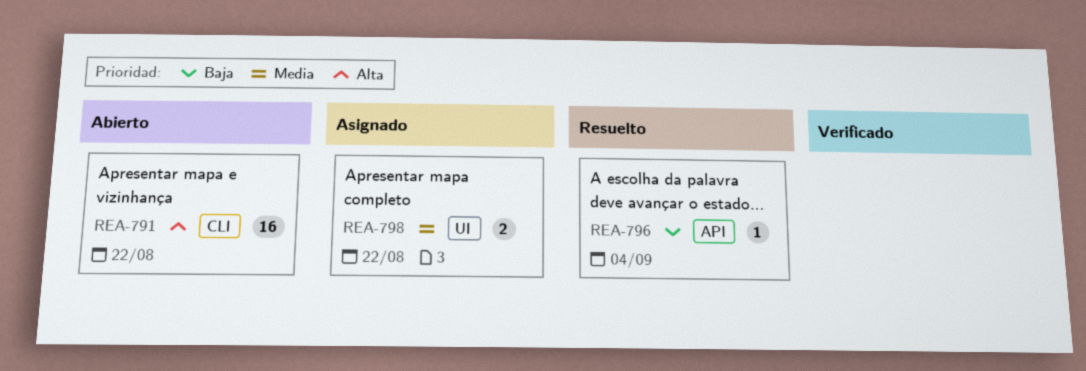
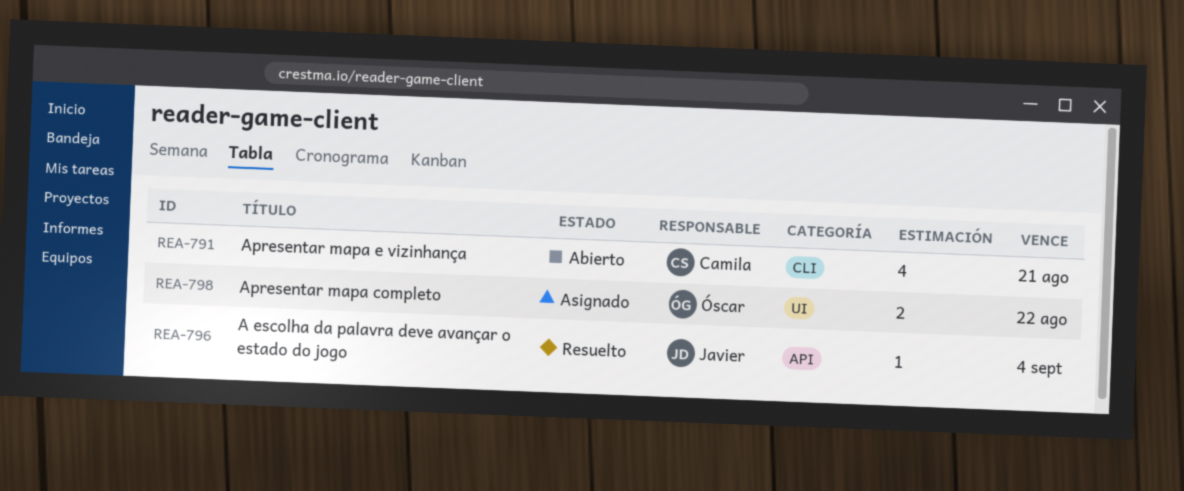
REA-791, estimate: 16 -> 4
REA-791, due: Aug 22 -> Aug 21

